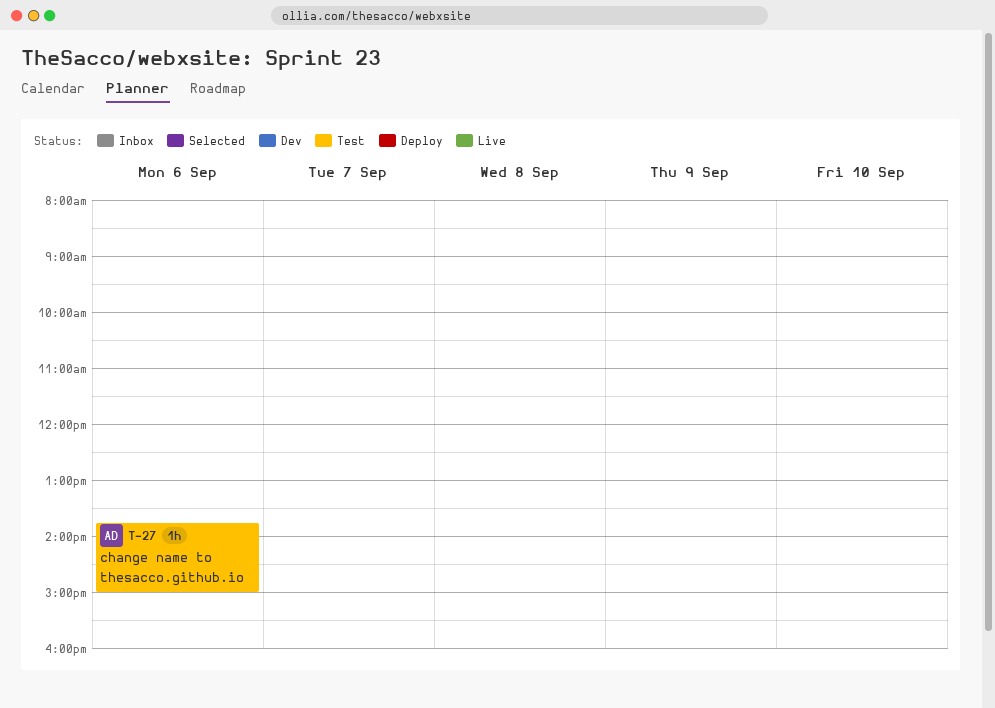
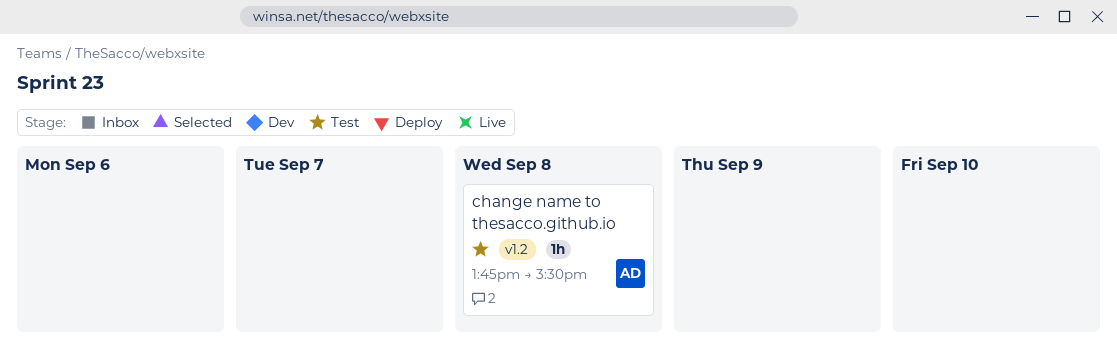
change name to thesacco.github.io, day: Sep 6 -> Sep 8
change name to thesacco.github.io, ends: 15:00 -> 15:30

